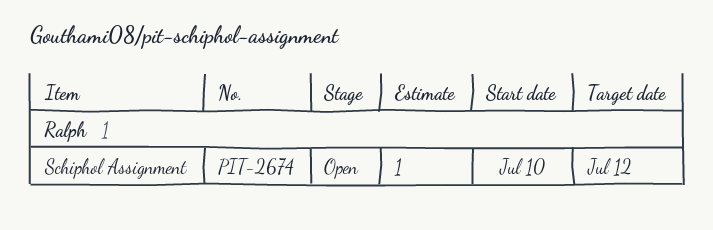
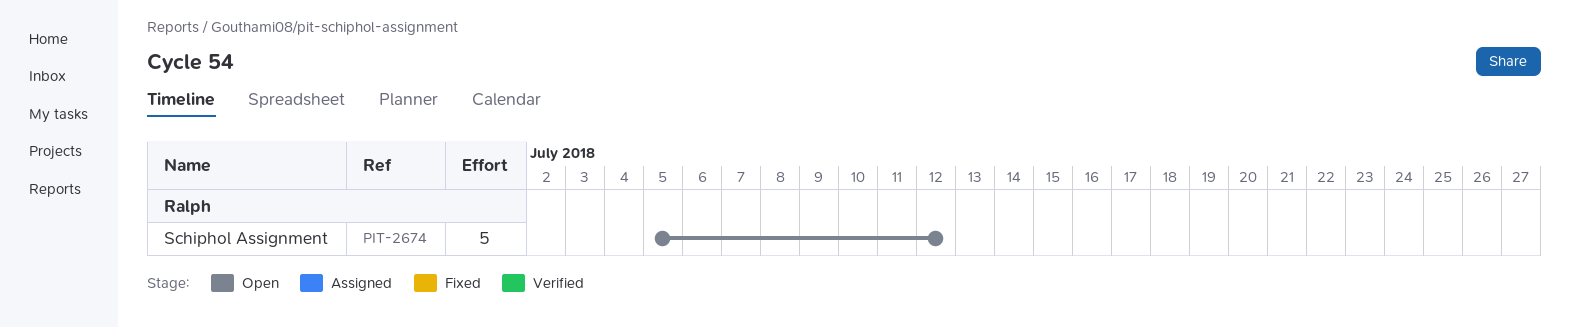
PIT-2674, estimate: 1 -> 5
PIT-2674, start: Jul 10 -> Jul 5

